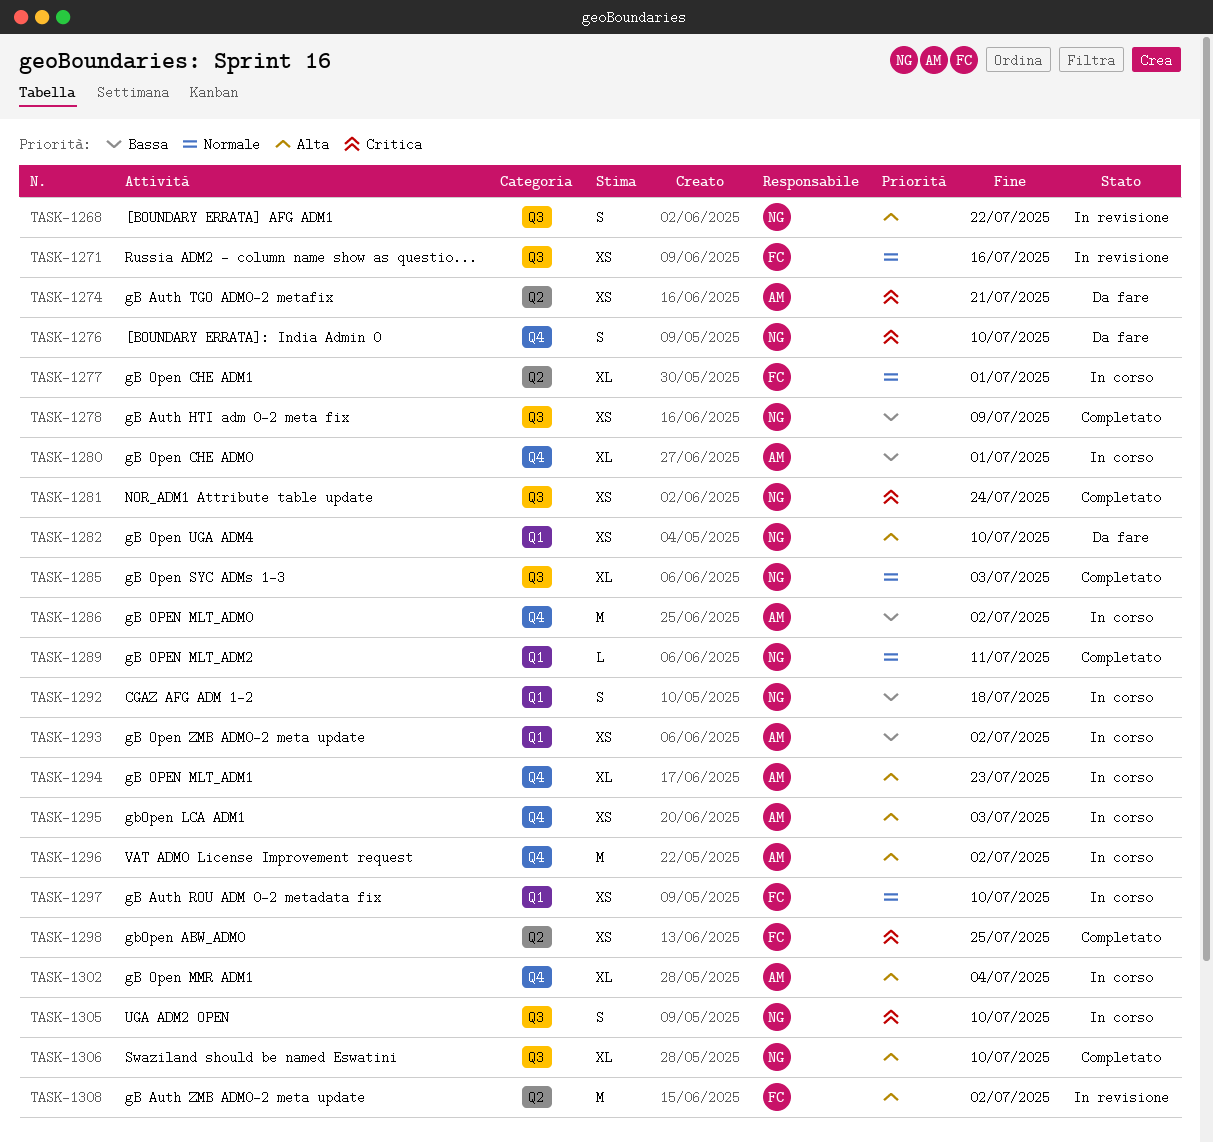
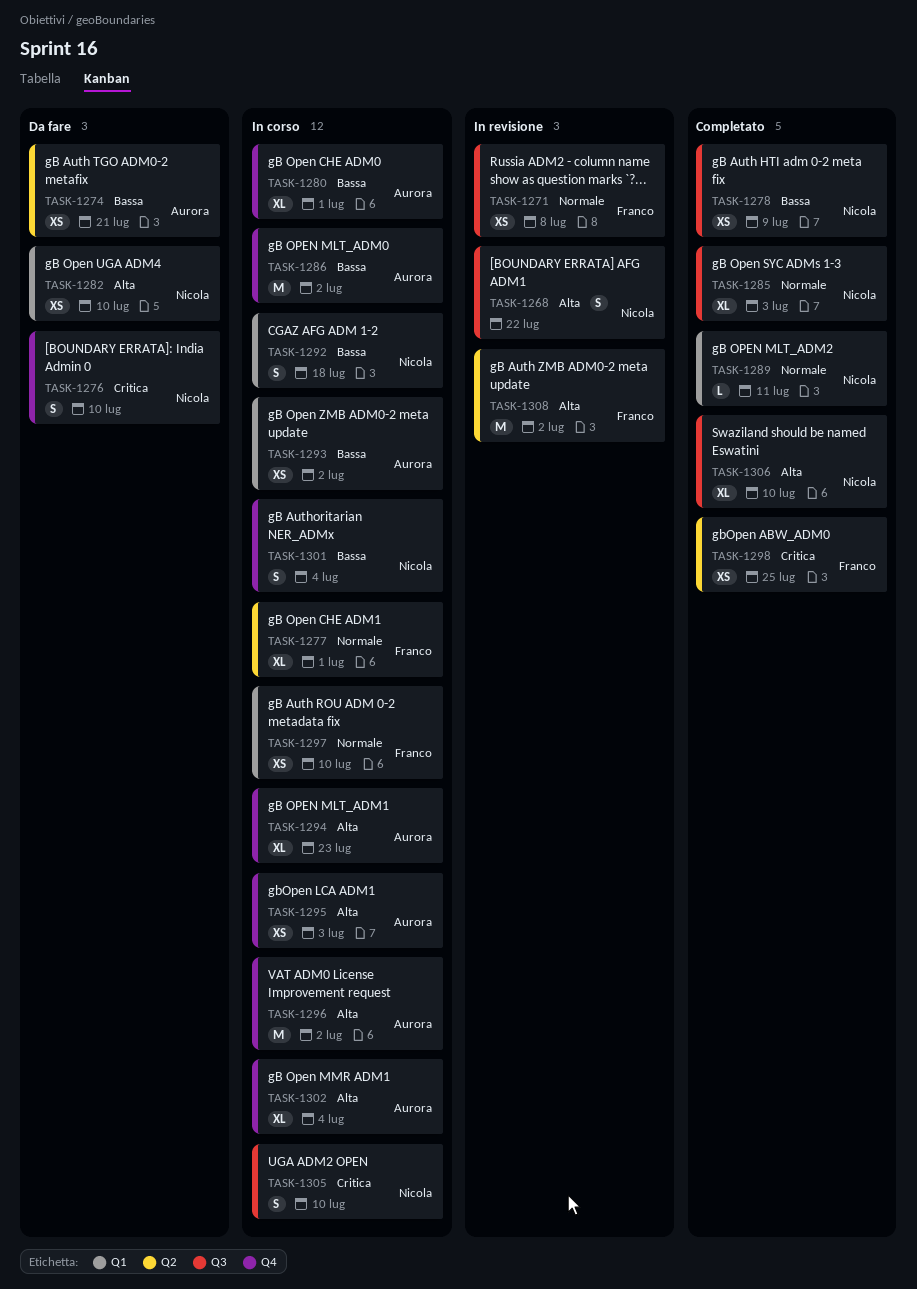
TASK-1271, due: Jul 16 -> Jul 8
TASK-1274, priority: Critica -> Bassa
TASK-1281: present -> none
TASK-1301: none -> present

